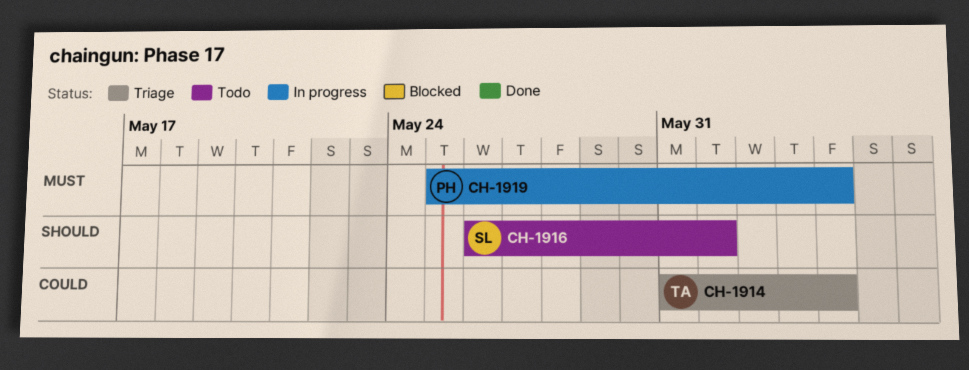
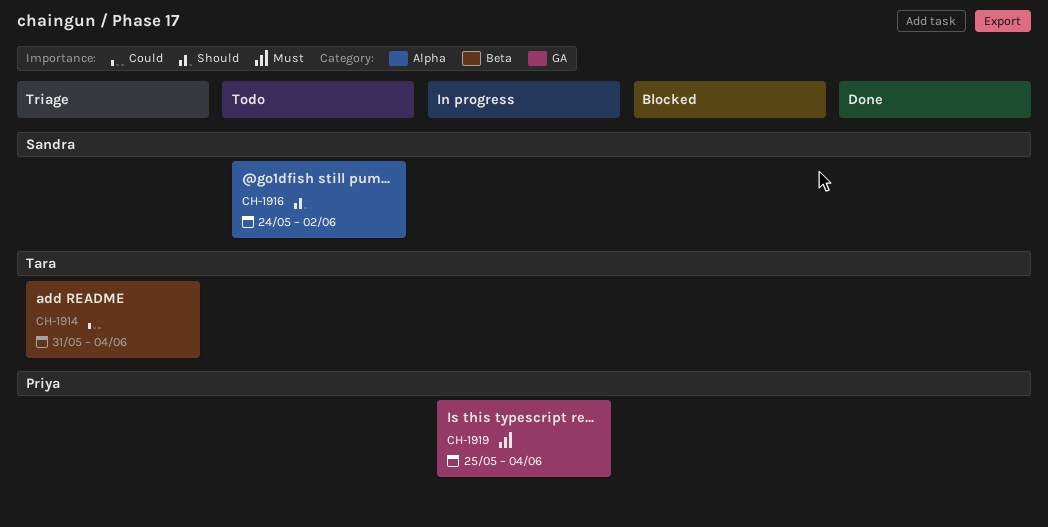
CH-1916, start: May 26 -> May 24
CH-1916, due: Jun 1 -> Jun 2

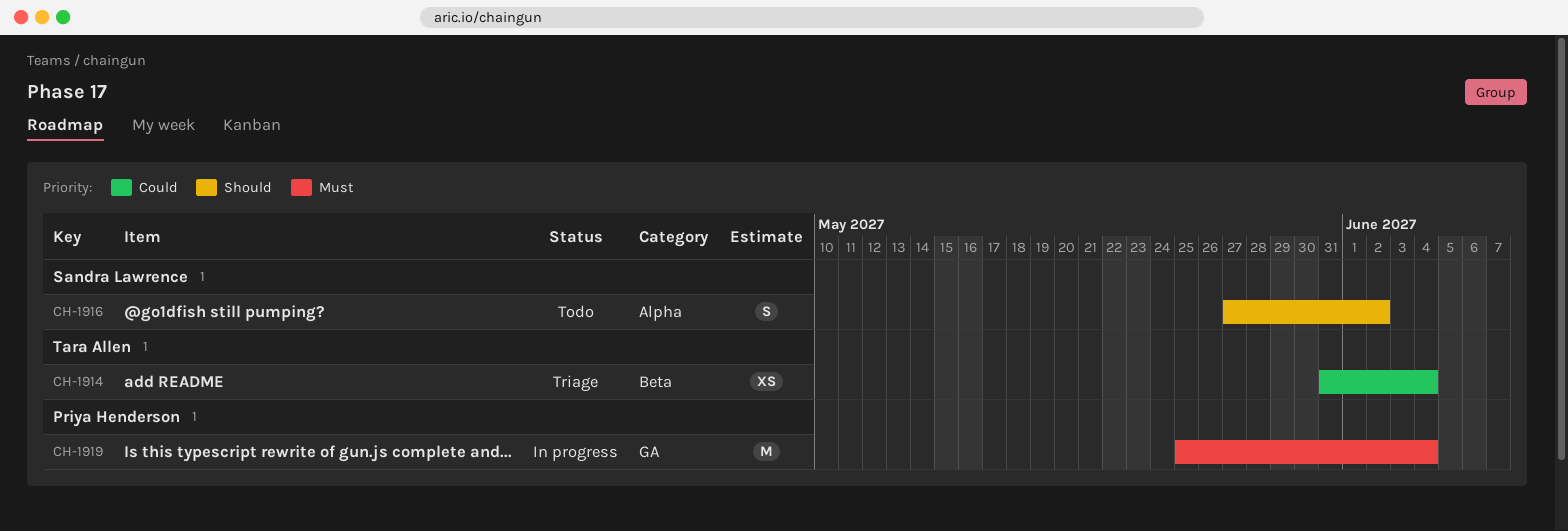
CH-1916, start: May 24 -> May 27

